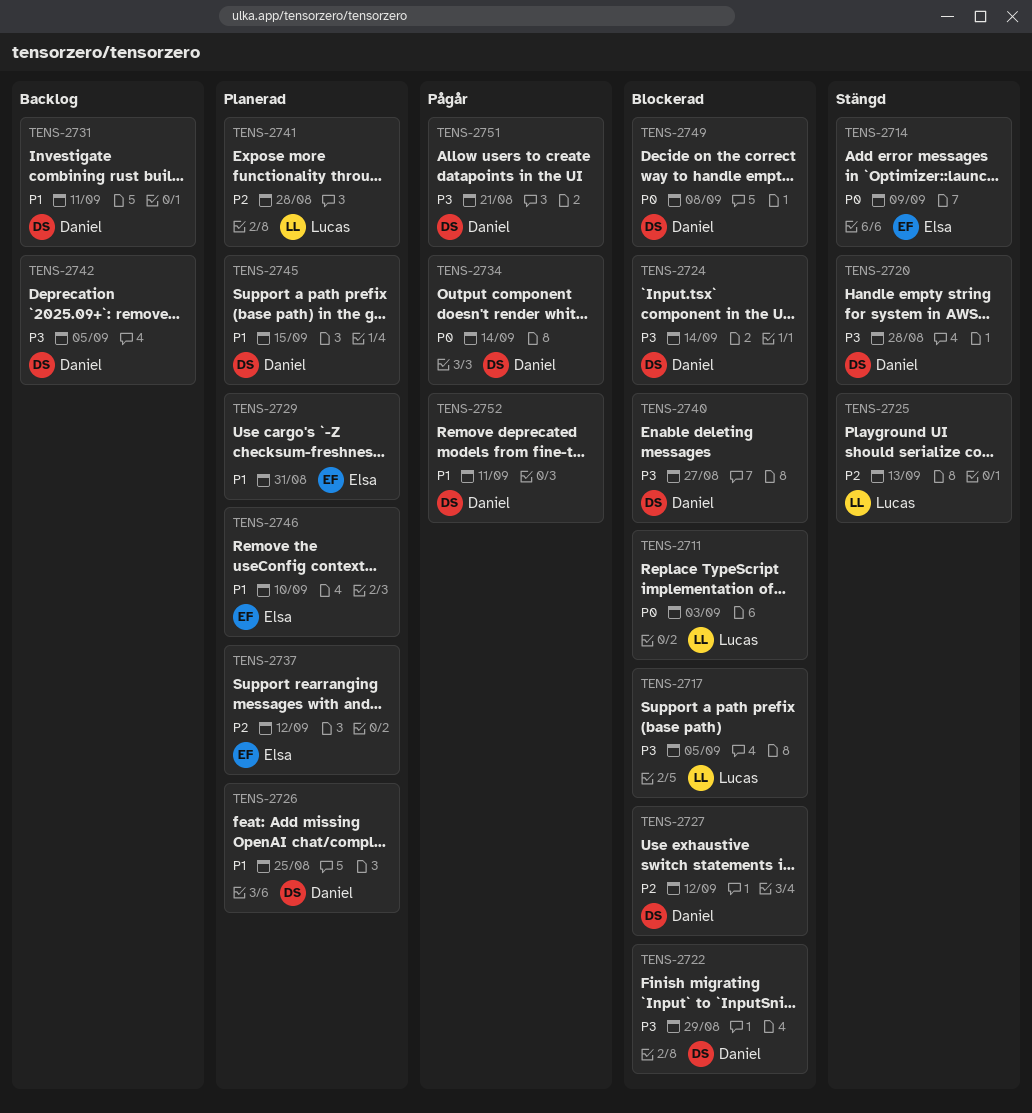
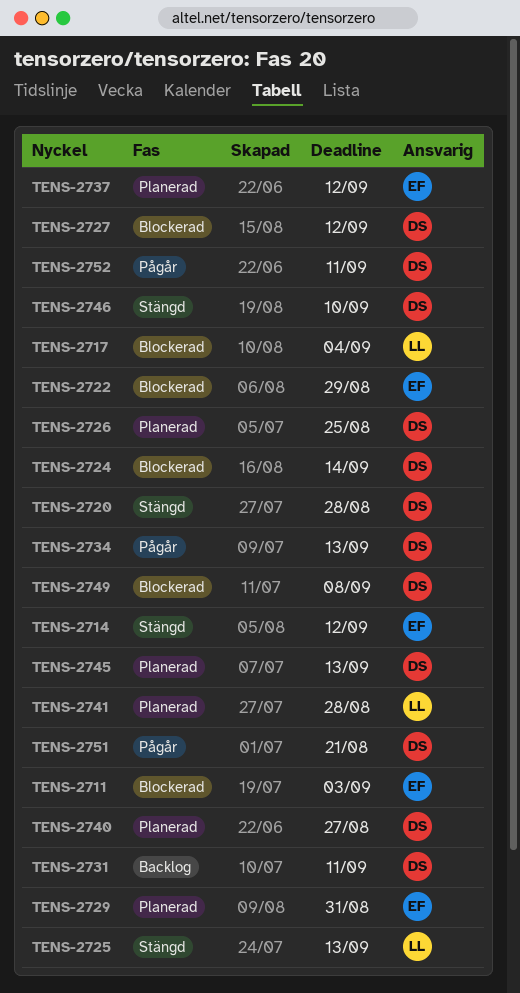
TENS-2711, owner: Lucas -> Elsa
TENS-2714, due: Sep 9 -> Sep 12
TENS-2717, due: Sep 5 -> Sep 4
TENS-2722, owner: Daniel -> Elsa
TENS-2734, due: Sep 14 -> Sep 13
TENS-2740, status: Blockerad -> Planerad
TENS-2742: present -> none
TENS-2745, due: Sep 15 -> Sep 13
TENS-2746, status: Planerad -> Stängd
TENS-2746, owner: Elsa -> Daniel

